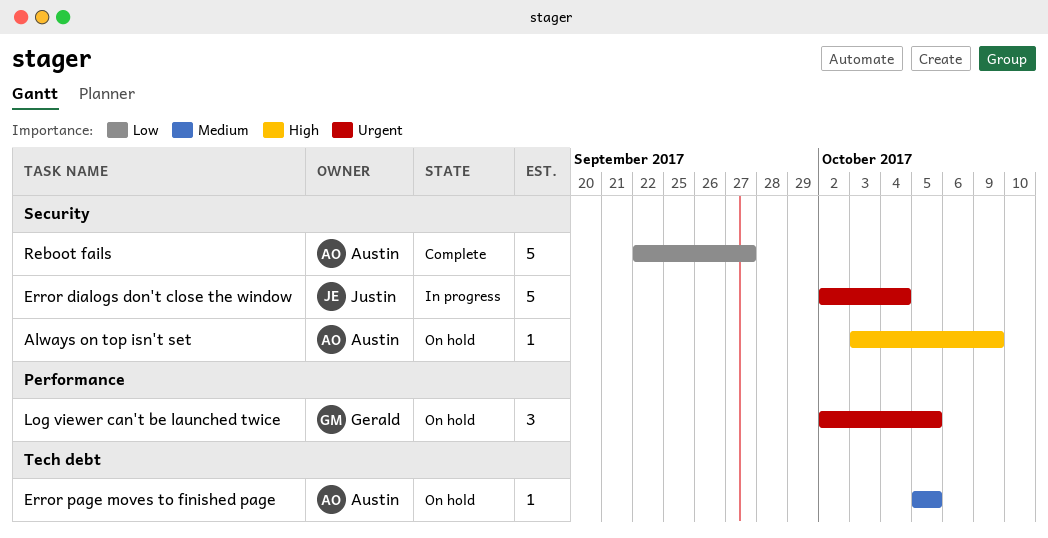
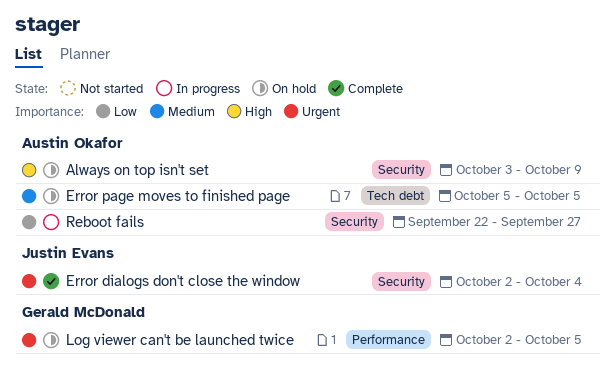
Error dialogs don't close the window, status: In progress -> Complete
Reboot fails, status: Complete -> In progress

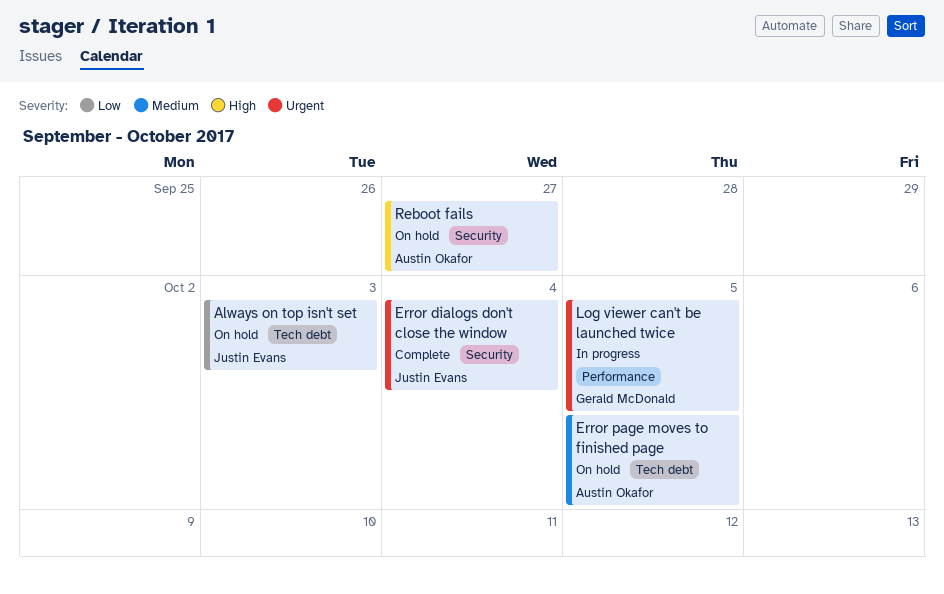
Always on top isn't set, owner: Austin Okafor -> Justin Evans
Always on top isn't set, priority: High -> Low
Always on top isn't set, label: Security -> Tech debt
Always on top isn't set, due: Oct 9 -> Oct 3
Log viewer can't be launched twice, status: On hold -> In progress
Reboot fails, status: In progress -> On hold
Reboot fails, priority: Low -> High

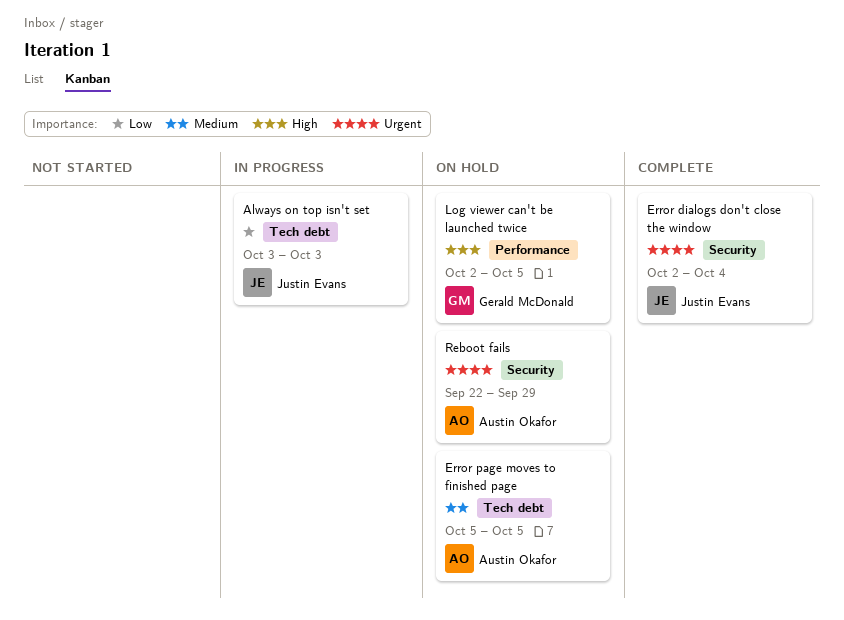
Always on top isn't set, status: On hold -> In progress
Log viewer can't be launched twice, status: In progress -> On hold
Log viewer can't be launched twice, priority: Urgent -> High
Reboot fails, priority: High -> Urgent
Reboot fails, due: Sep 27 -> Sep 29

